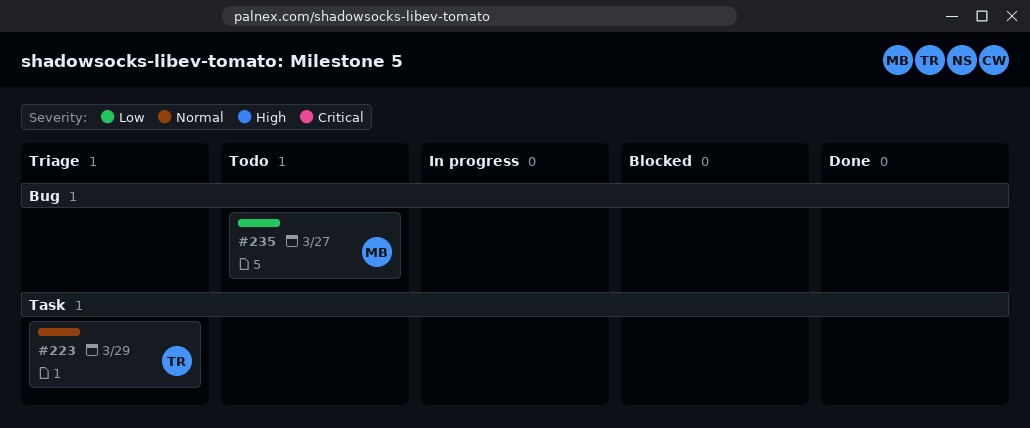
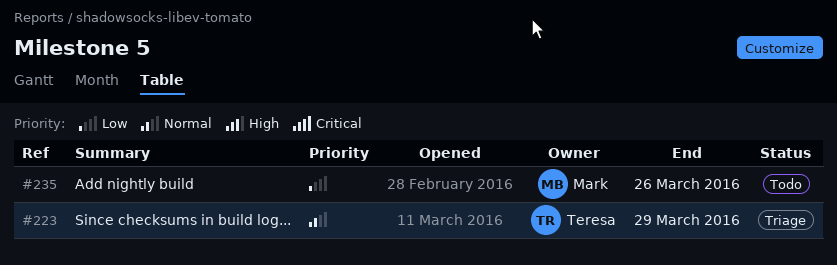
#235, due: Mar 27 -> Mar 26

